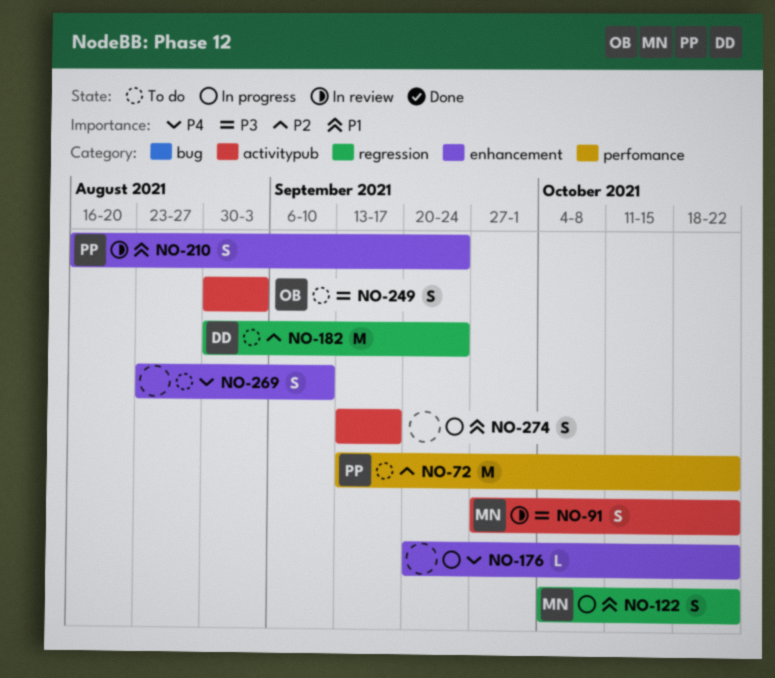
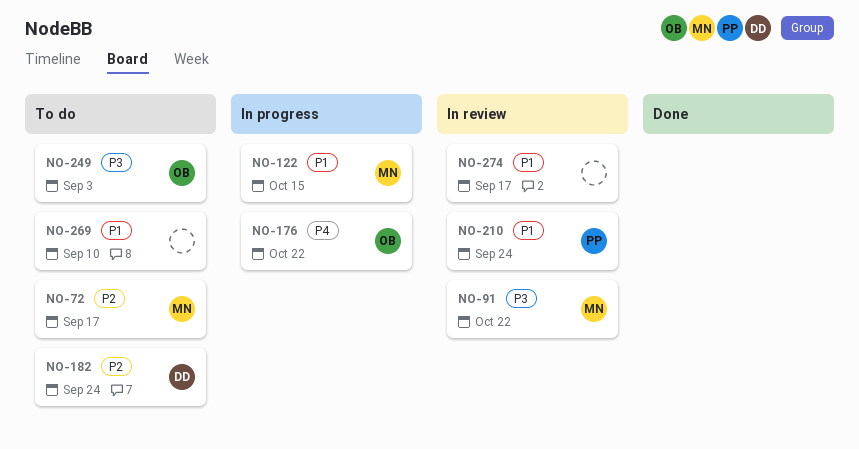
NO-72, owner: PP -> MN
NO-72, due: Oct 22 -> Sep 17
NO-122, due: Oct 22 -> Oct 15
NO-176, owner: none -> OB
NO-269, priority: P4 -> P1
NO-274, status: In progress -> In review

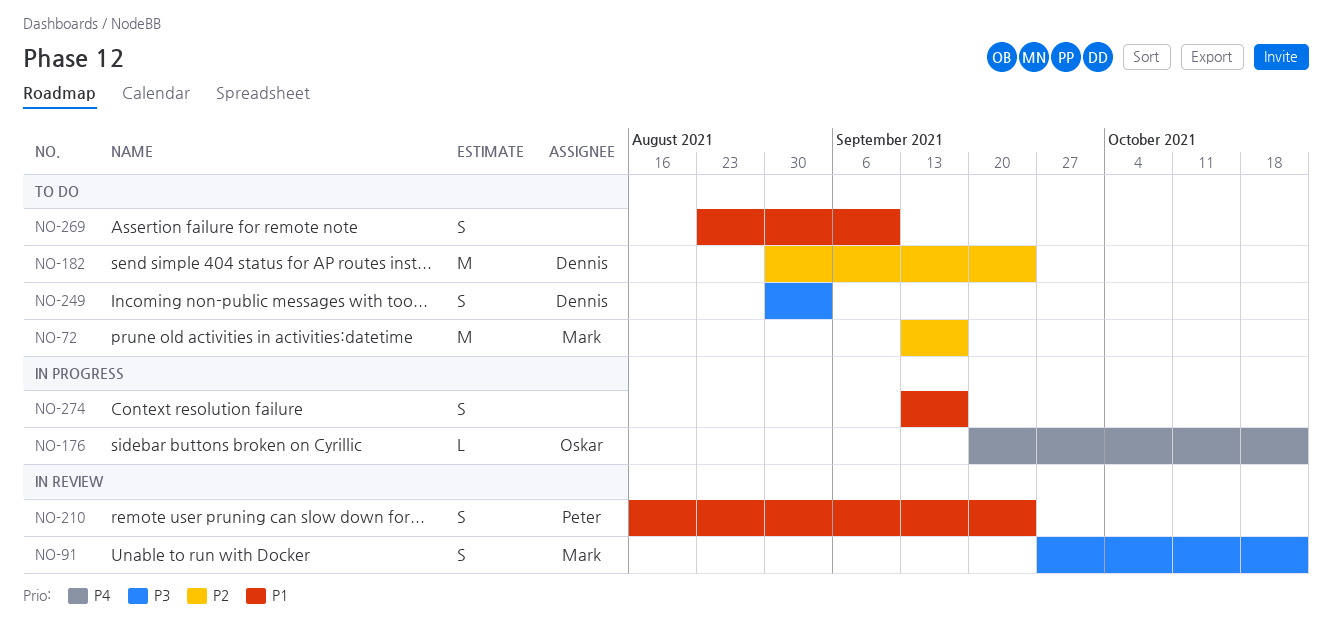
NO-122: present -> none
NO-249, owner: Oskar -> Dennis
NO-274, status: In review -> In progress

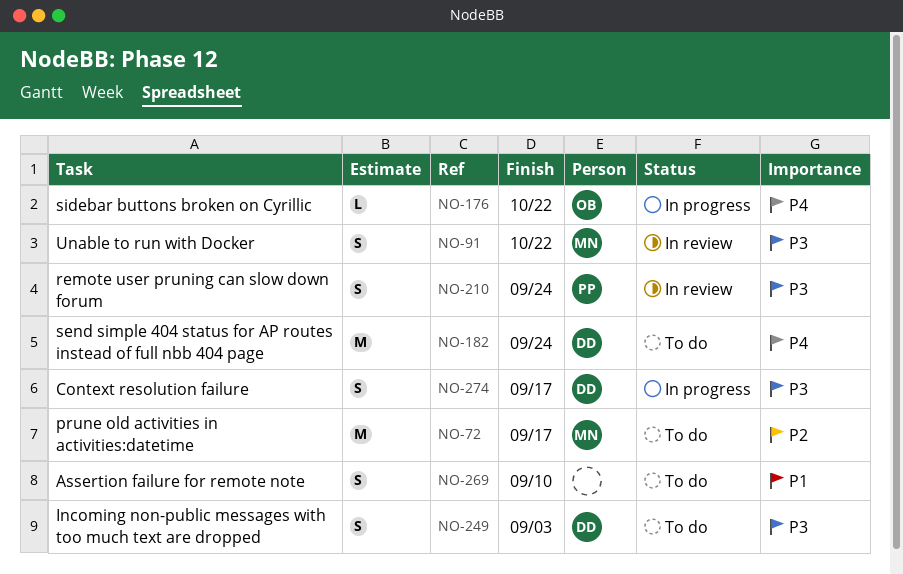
NO-182, priority: P2 -> P4
NO-210, priority: P1 -> P3
NO-274, owner: none -> Dennis
NO-274, priority: P1 -> P3

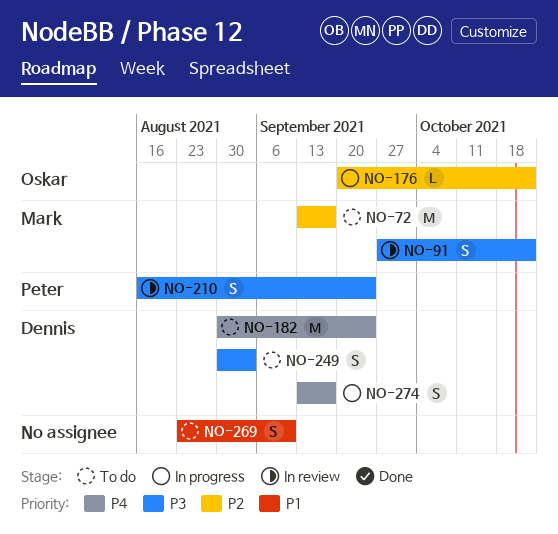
NO-176, priority: P4 -> P2
NO-274, priority: P3 -> P4

